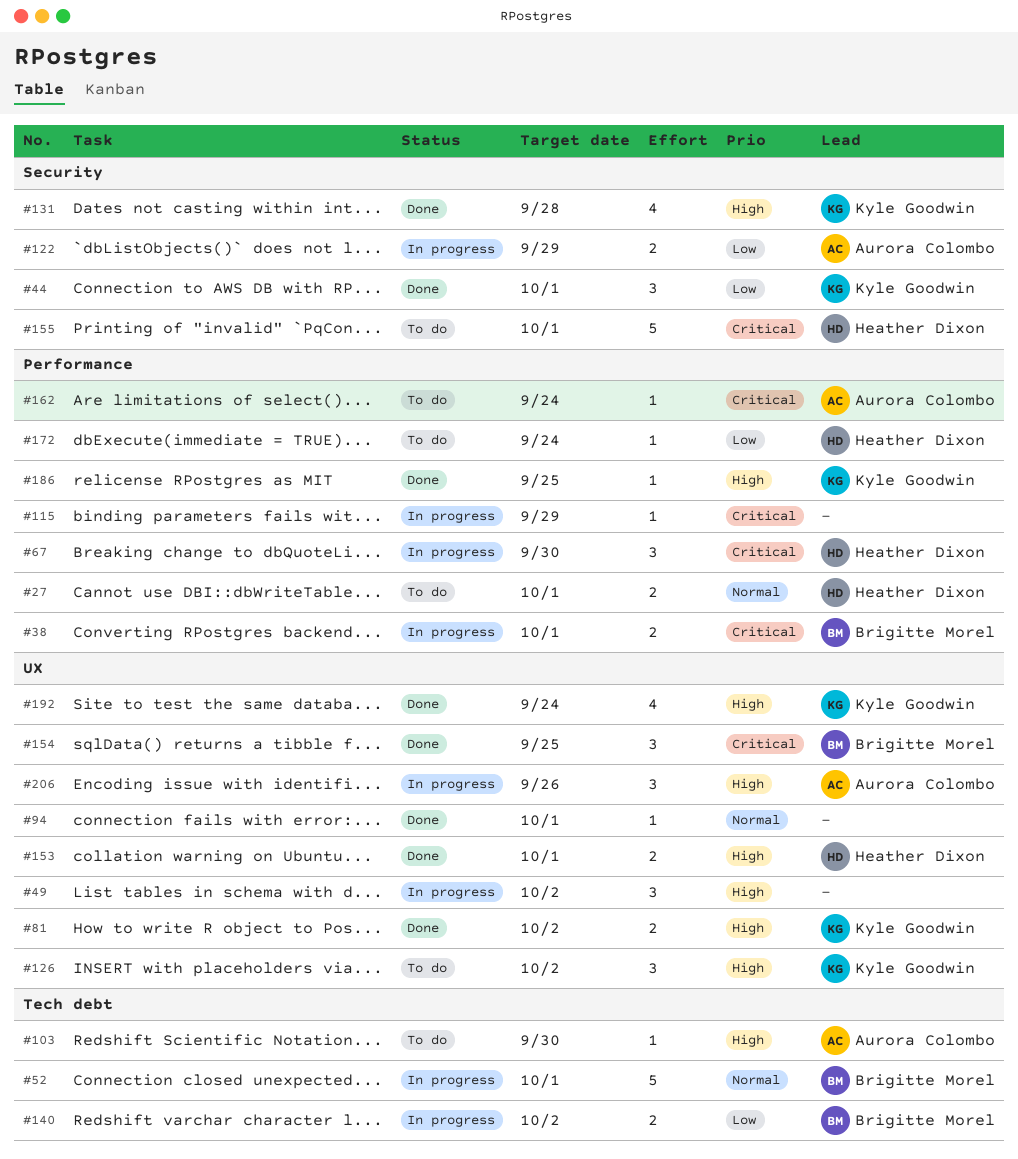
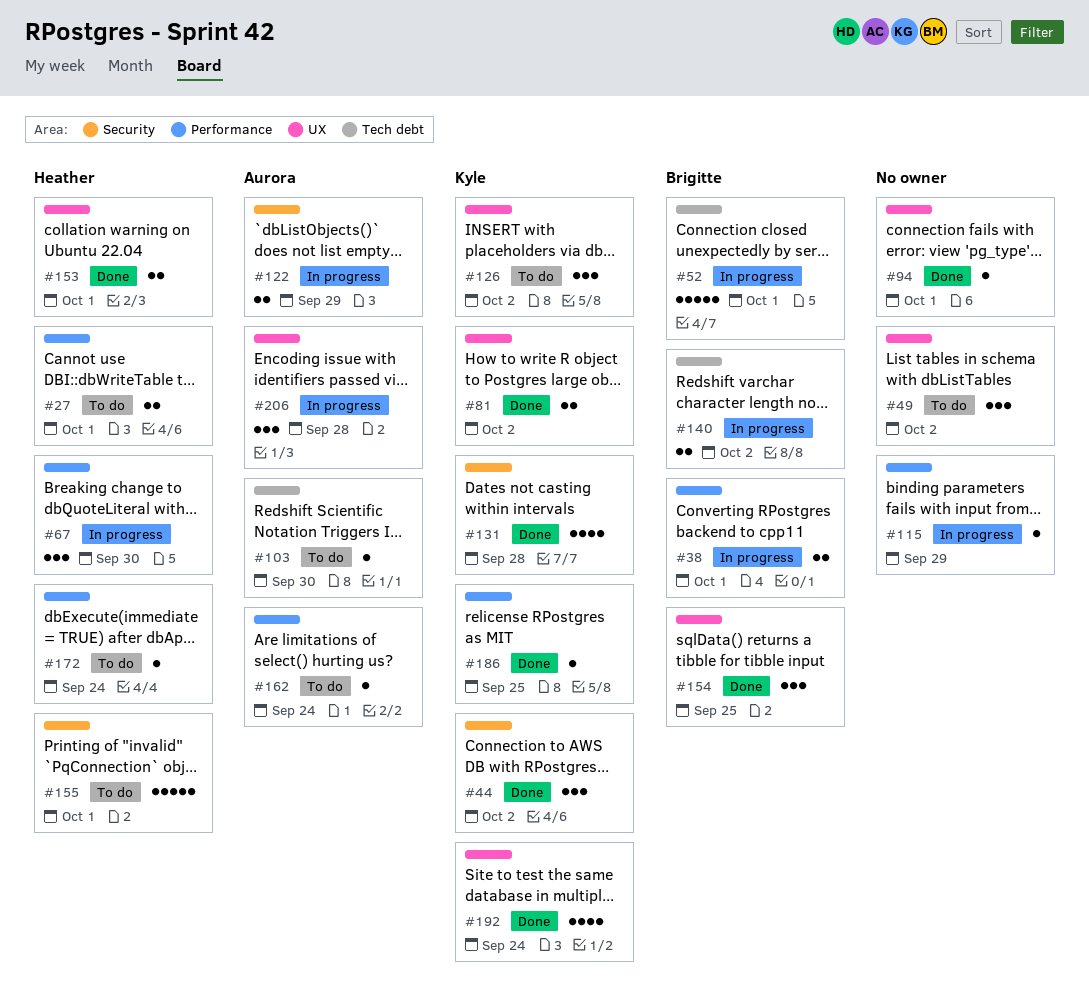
#44, due: Oct 1 -> Oct 2
#49, status: In progress -> To do
#206, due: Sep 26 -> Sep 28

